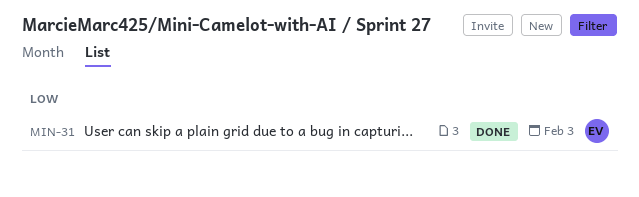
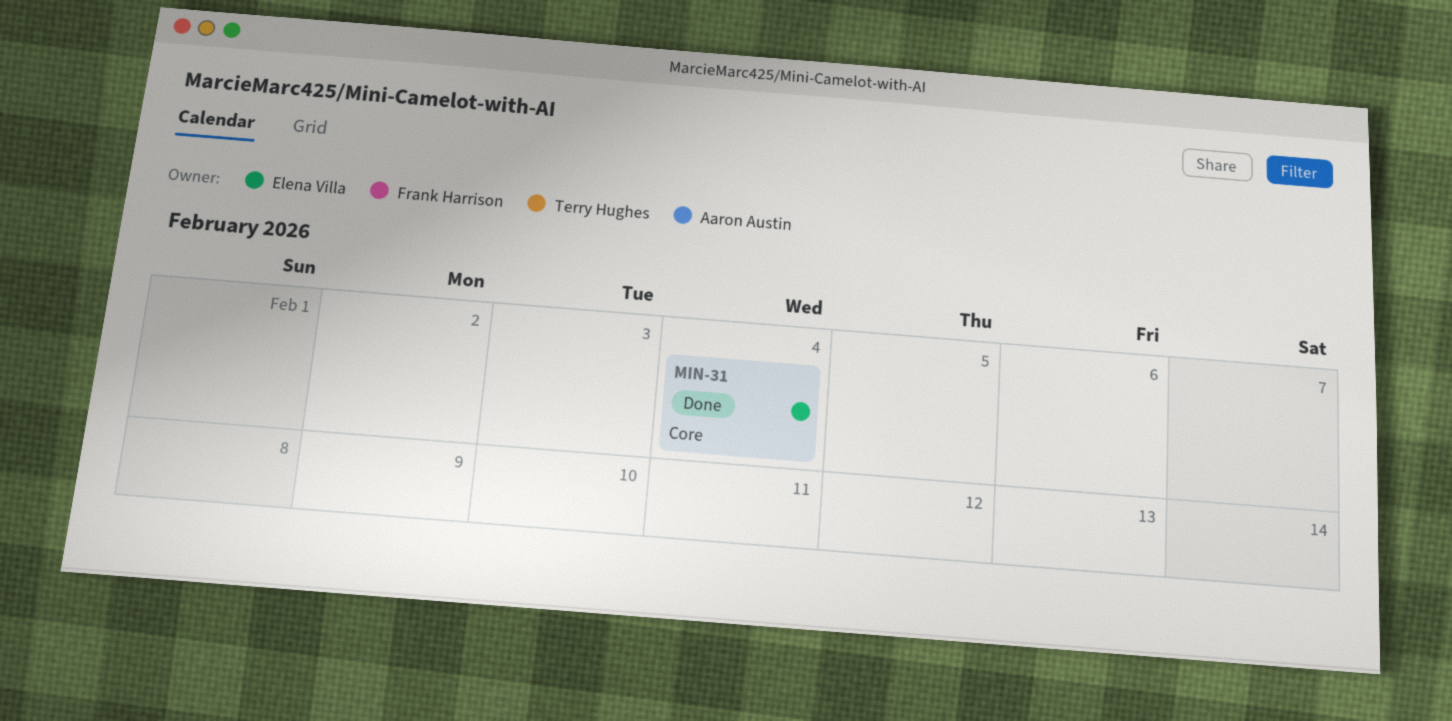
MIN-31, due: Feb 3 -> Feb 4

